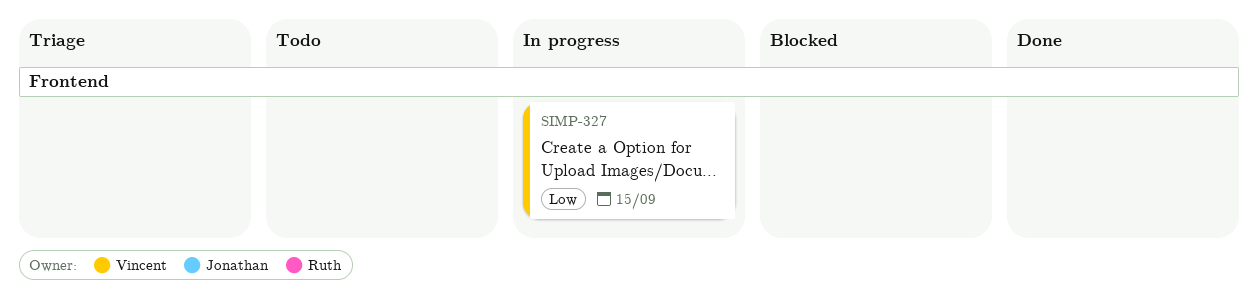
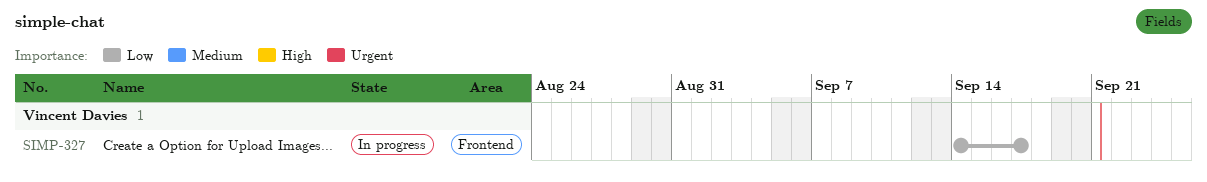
SIMP-327, due: Sep 15 -> Sep 17

